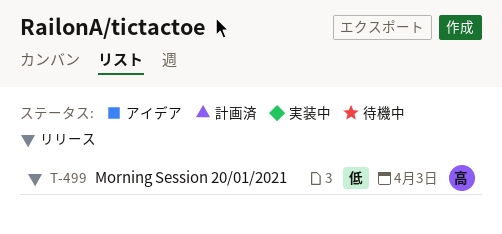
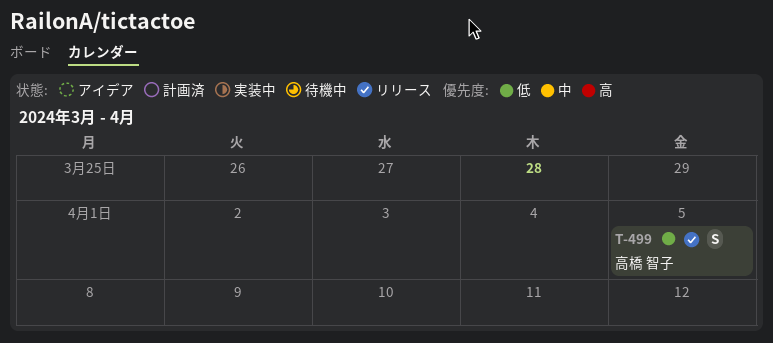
T-499, due: Apr 3 -> Apr 5

